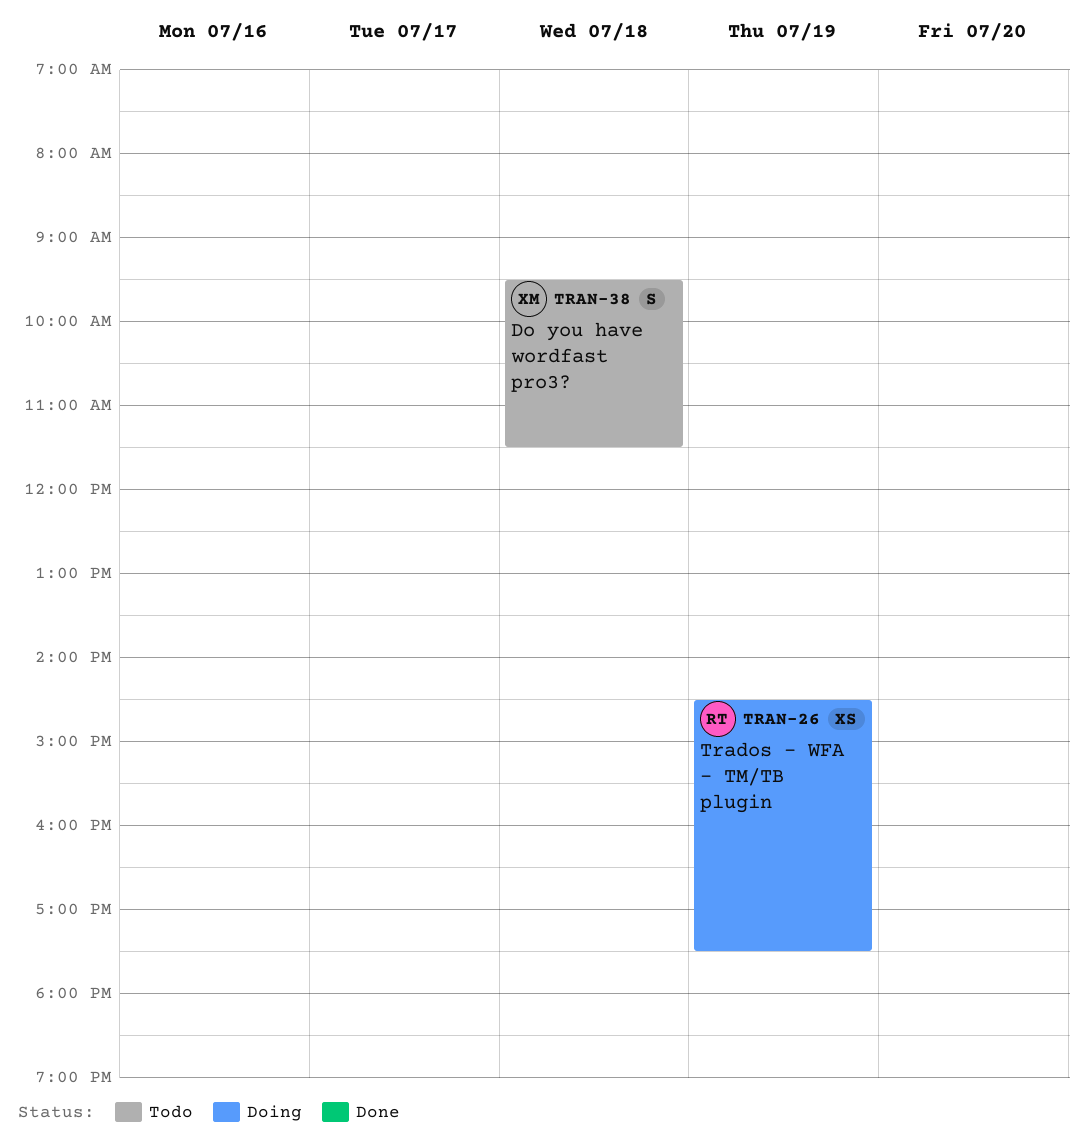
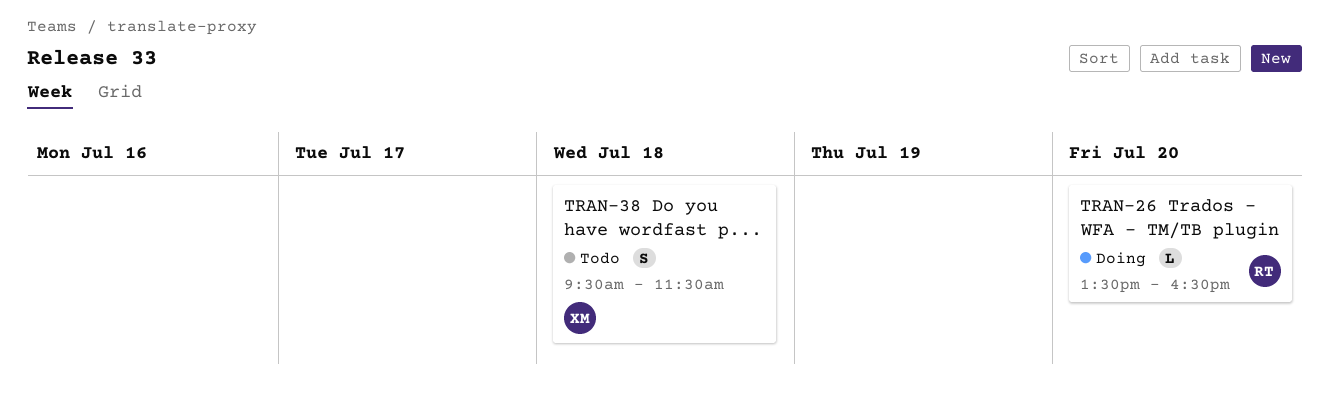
TRAN-26, estimate: XS -> L
TRAN-26, day: Jul 19 -> Jul 20
TRAN-26, begins: 14:30 -> 13:30
TRAN-26, ends: 17:30 -> 16:30

